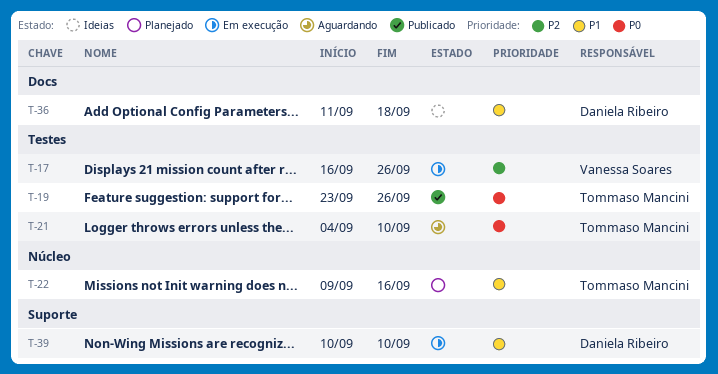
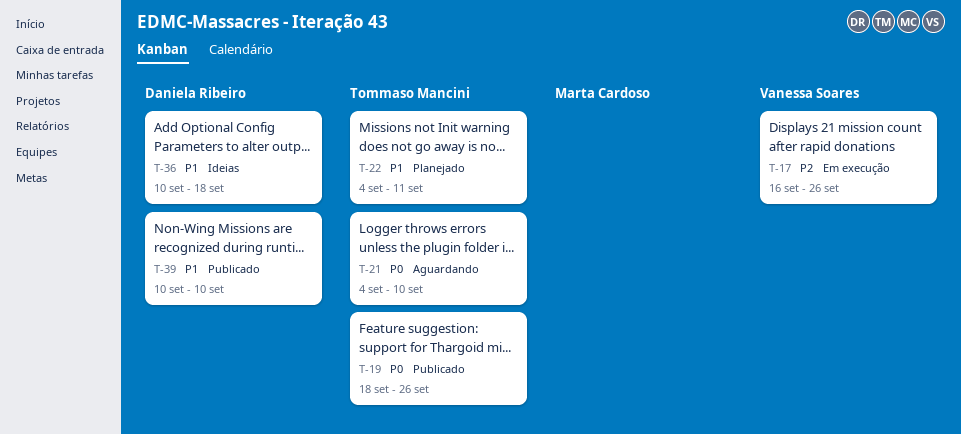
T-19, start: Sep 23 -> Sep 18
T-22, start: Sep 9 -> Sep 4
T-22, due: Sep 16 -> Sep 11
T-36, start: Sep 11 -> Sep 10
T-39, status: Em execução -> Publicado

